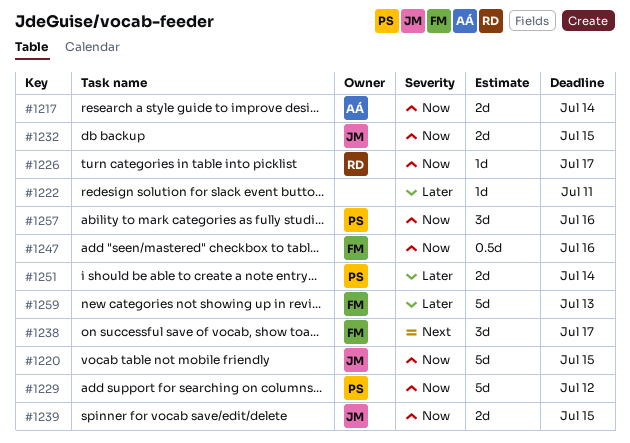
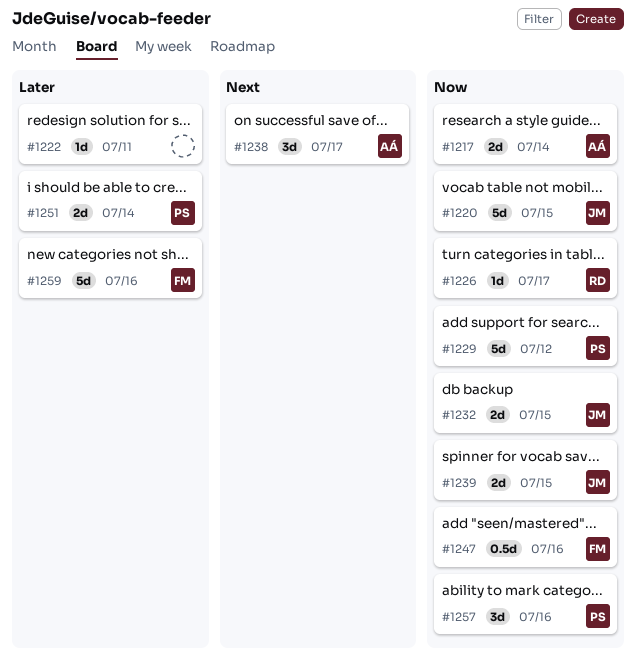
#1238, owner: FM -> AÁ
#1259, due: Jul 13 -> Jul 16

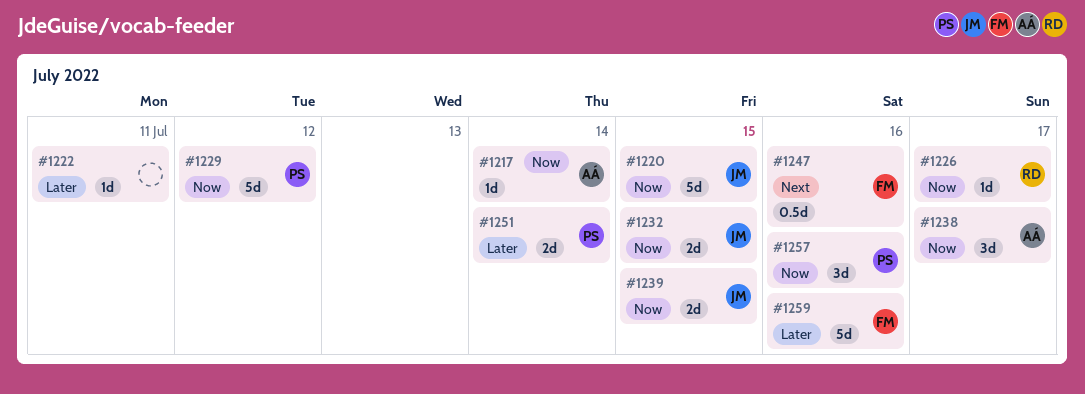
#1217, estimate: 2d -> 1d
#1238, priority: Next -> Now
#1247, priority: Now -> Next

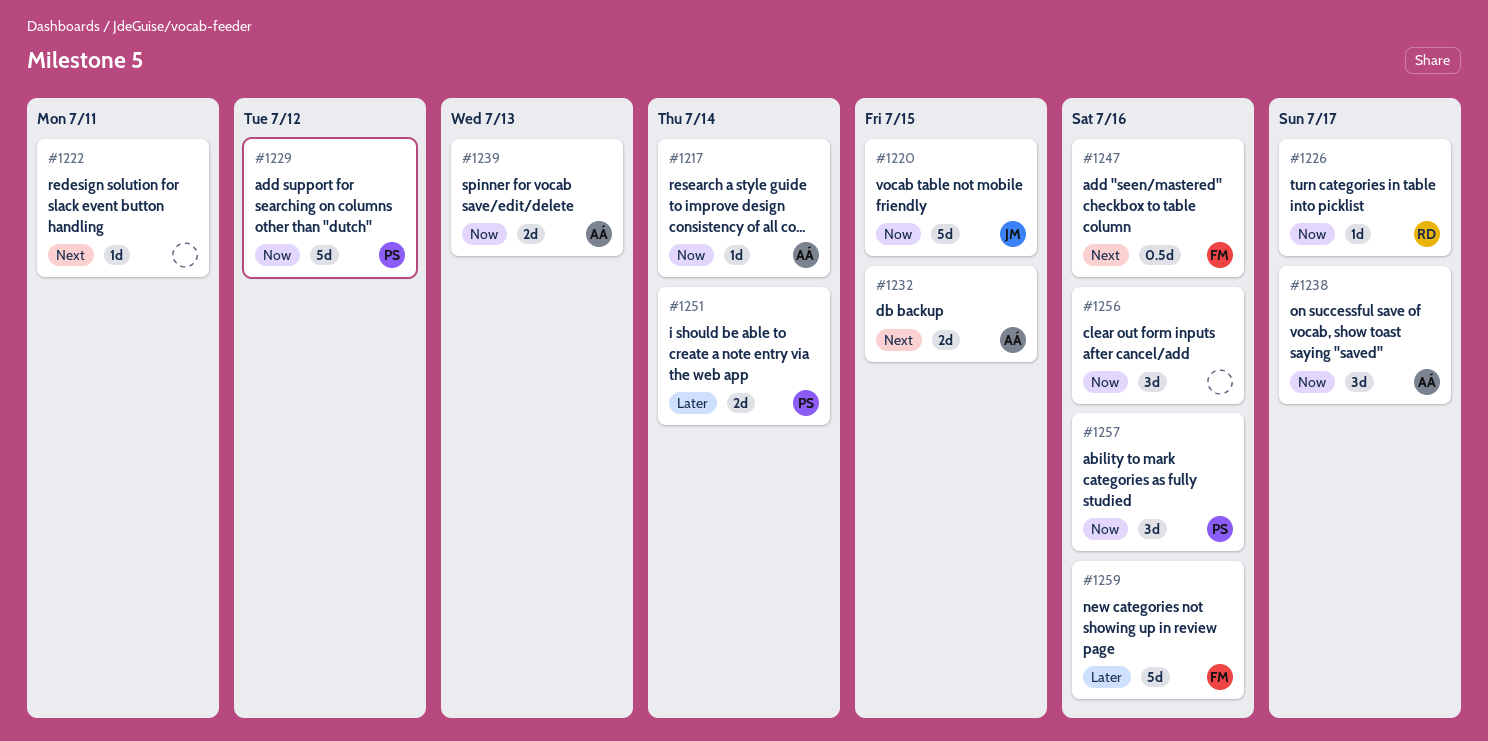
#1222, priority: Later -> Next
#1232, owner: JM -> AÁ
#1232, priority: Now -> Next
#1239, owner: JM -> AÁ
#1239, due: Jul 15 -> Jul 13
#1256: none -> present

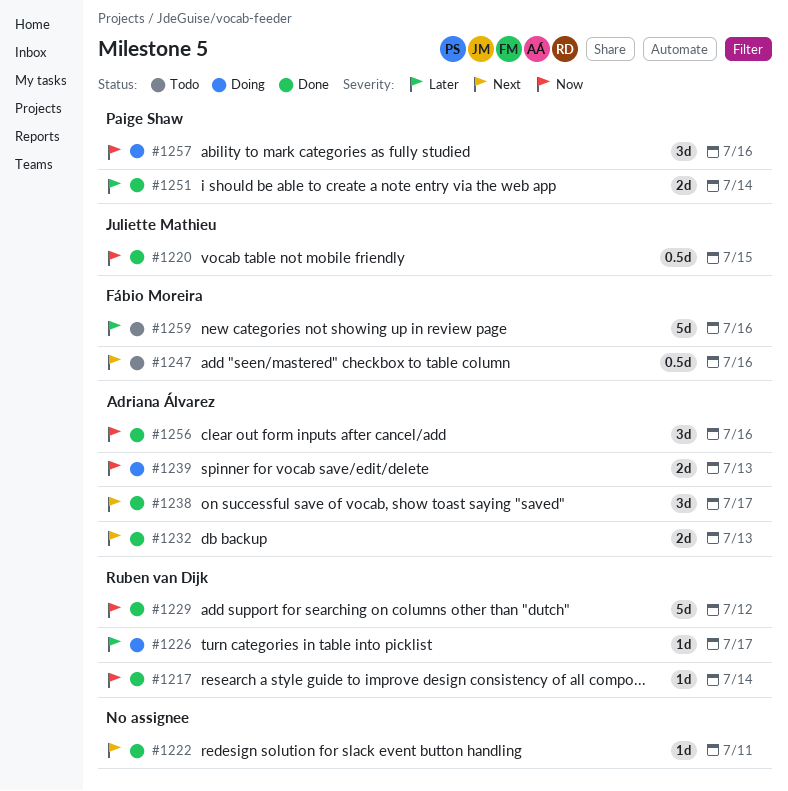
#1217, owner: Adriana Álvarez -> Ruben van Dijk
#1220, estimate: 5d -> 0.5d
#1226, priority: Now -> Later
#1229, owner: Paige Shaw -> Ruben van Dijk
#1232, due: Jul 15 -> Jul 13
#1238, priority: Now -> Next
#1256, owner: none -> Adriana Álvarez

